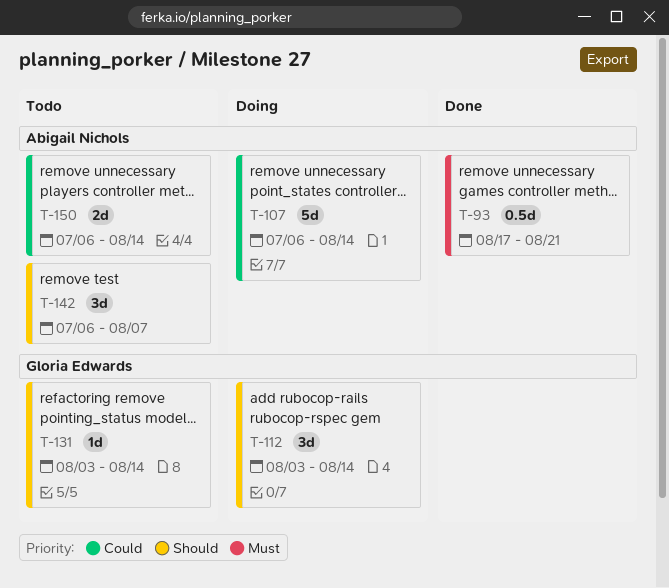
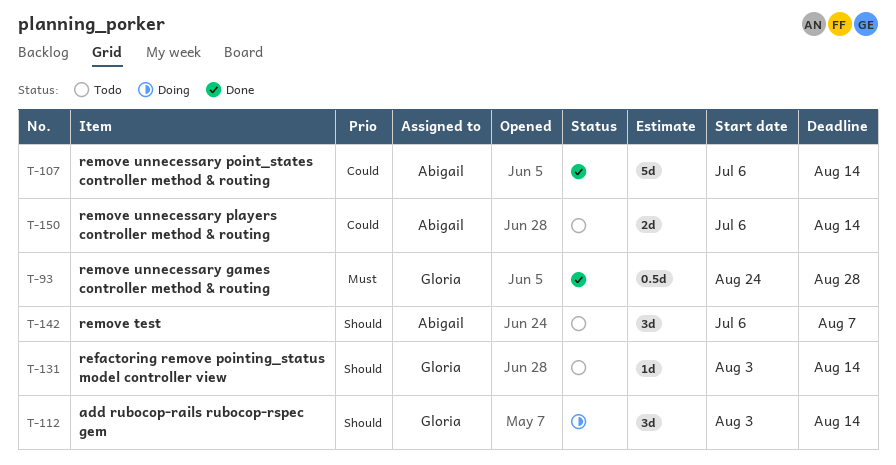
T-93, owner: Abigail Nichols -> Gloria Edwards
T-93, start: Aug 17 -> Aug 24
T-93, due: Aug 21 -> Aug 28
T-107, status: Doing -> Done

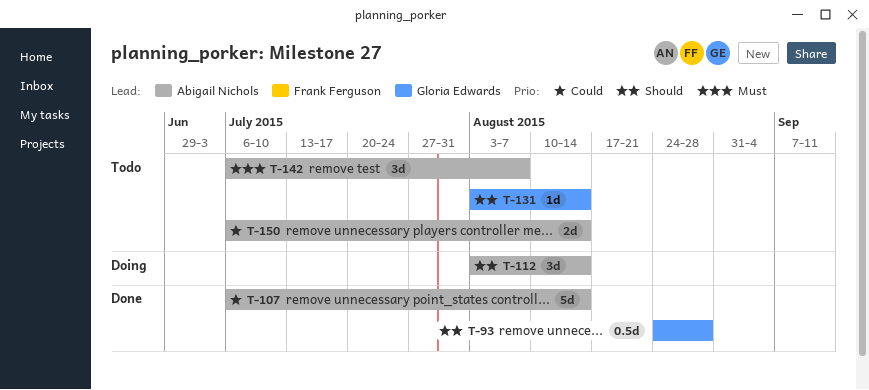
T-93, priority: Must -> Should
T-112, owner: Gloria Edwards -> Abigail Nichols
T-142, priority: Should -> Must

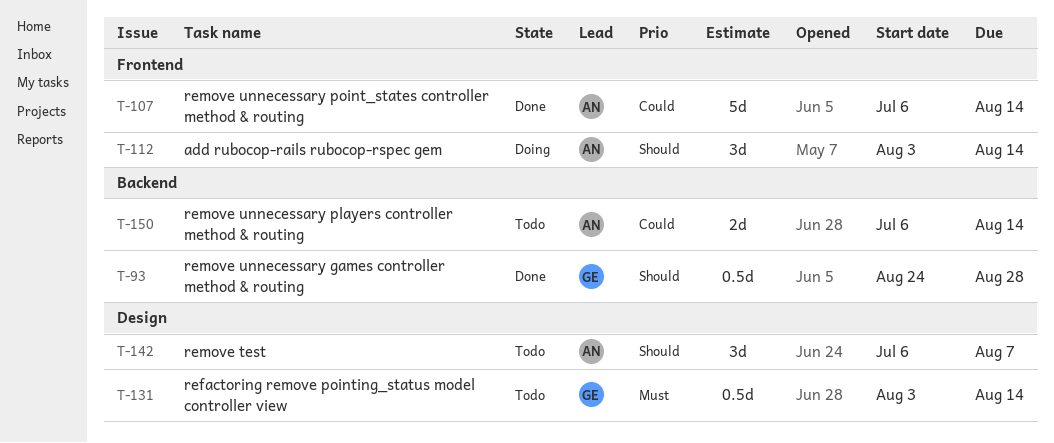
T-131, priority: Should -> Must
T-131, estimate: 1d -> 0.5d
T-142, priority: Must -> Should

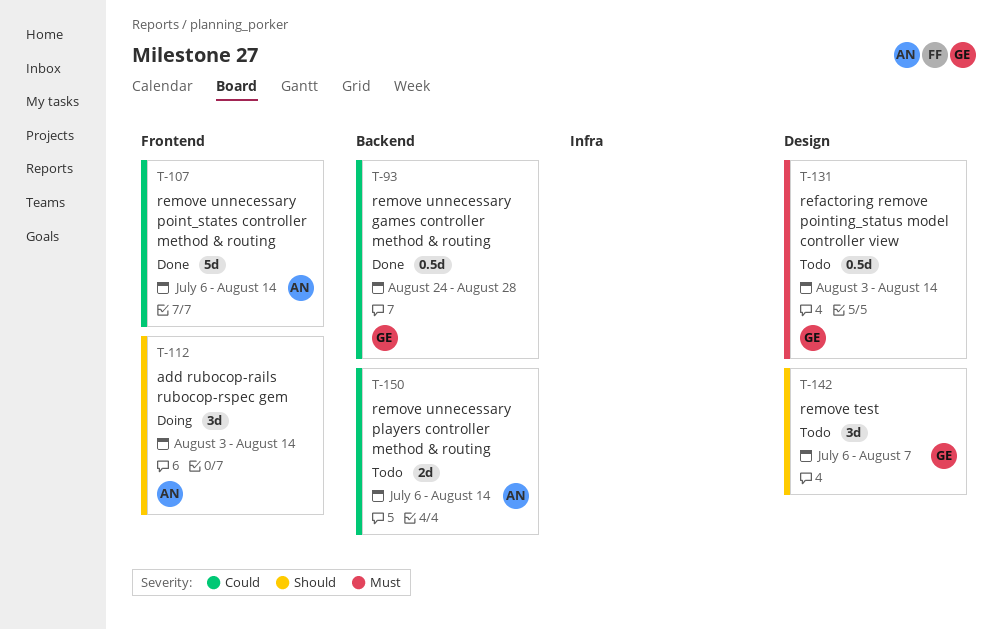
T-93, priority: Should -> Could
T-142, owner: AN -> GE

